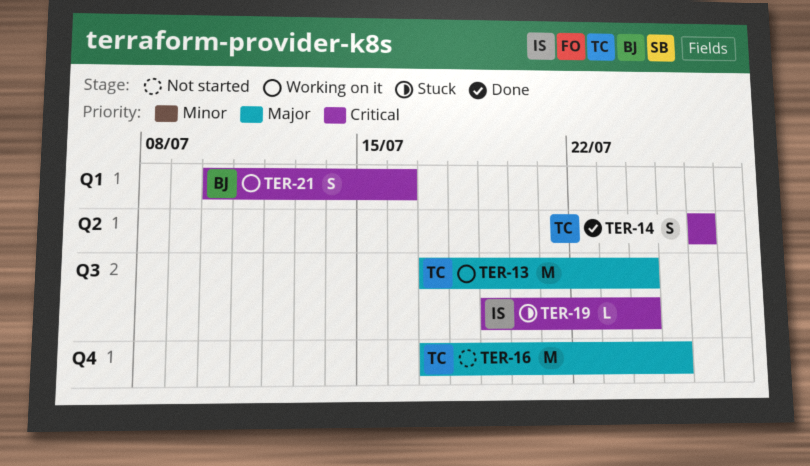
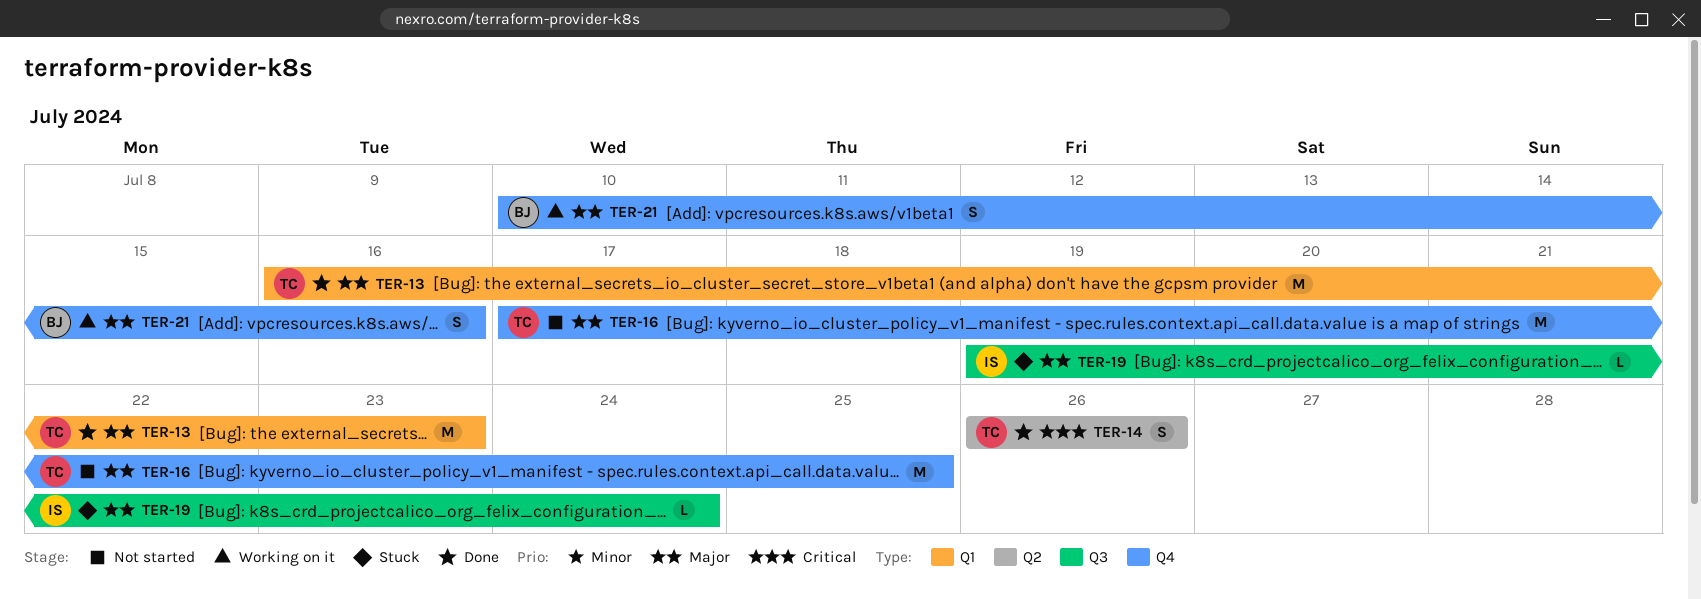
TER-13, status: Working on it -> Done
TER-13, label: Q3 -> Q1
TER-13, start: Jul 17 -> Jul 16
TER-13, due: Jul 24 -> Jul 23
TER-19, priority: Critical -> Major
TER-21, priority: Critical -> Major
TER-21, label: Q1 -> Q4

